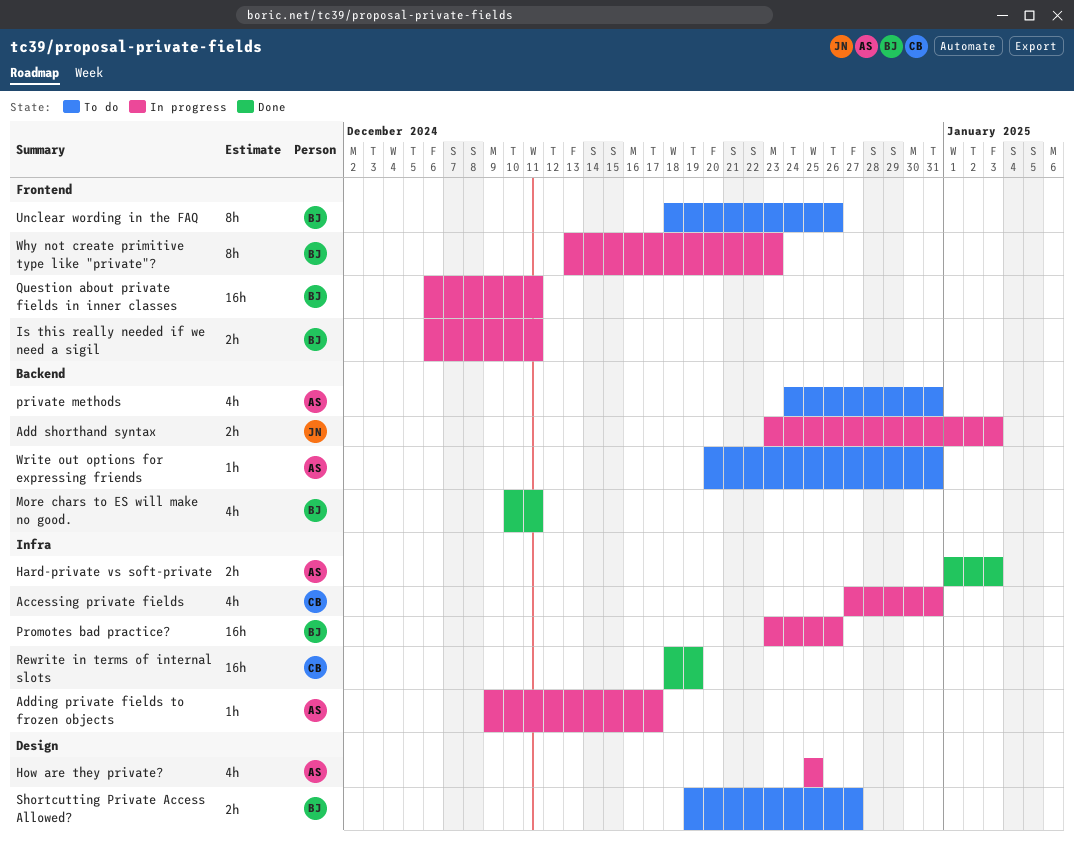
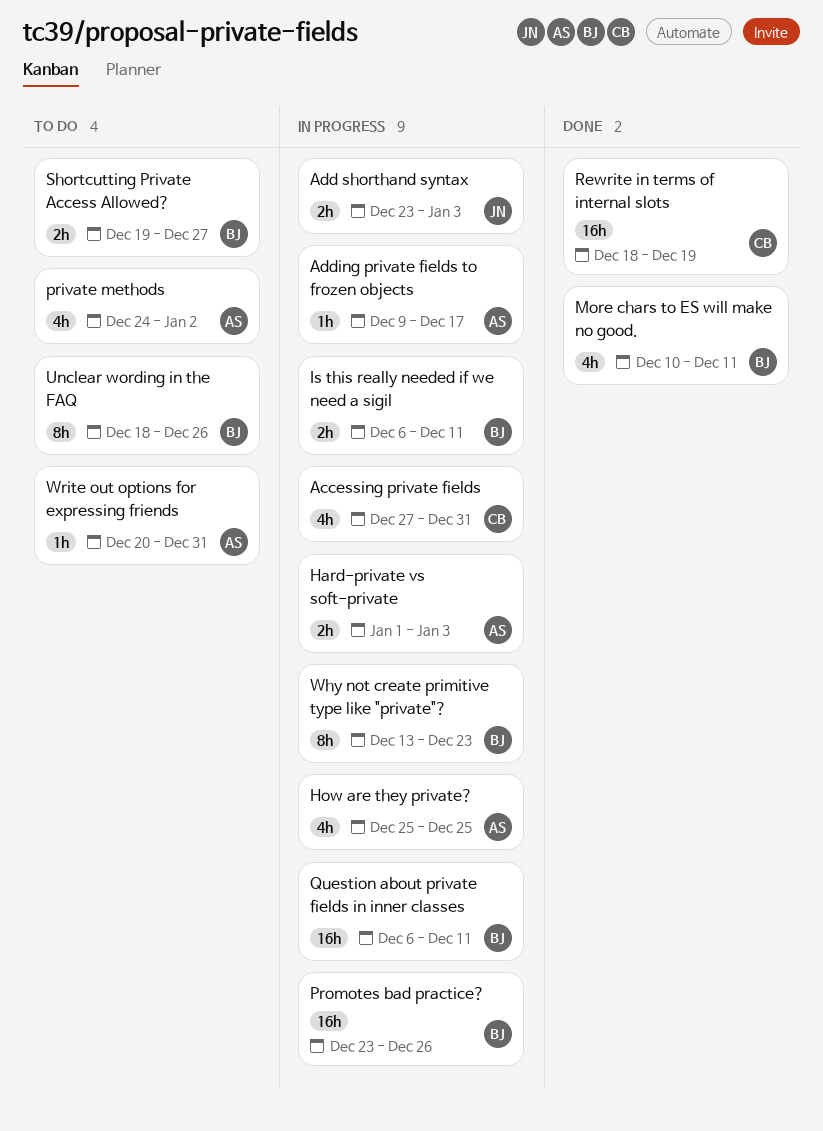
Hard-private vs soft-private, status: Done -> In progress
private methods, due: Dec 31 -> Jan 2

